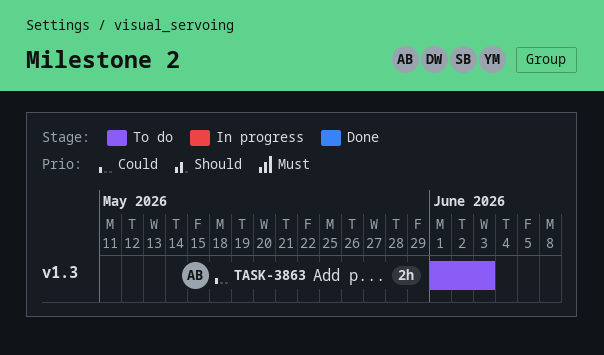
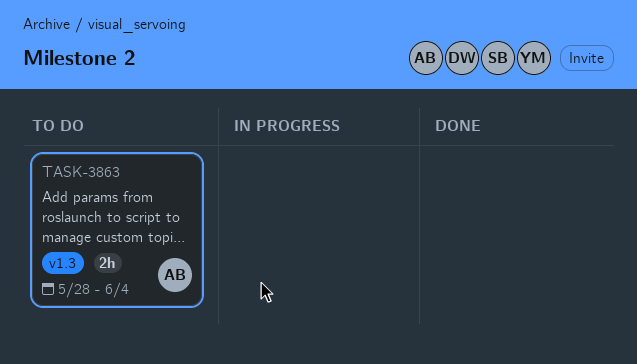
TASK-3863, start: Jun 1 -> May 28
TASK-3863, due: Jun 3 -> Jun 4

